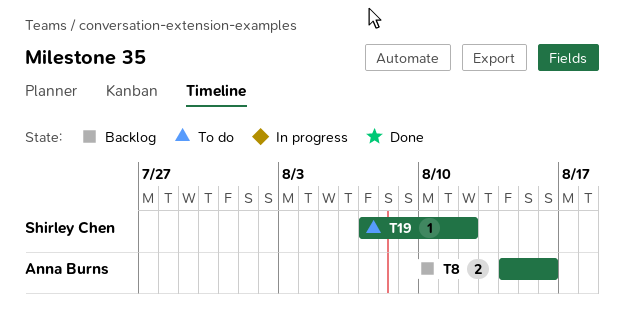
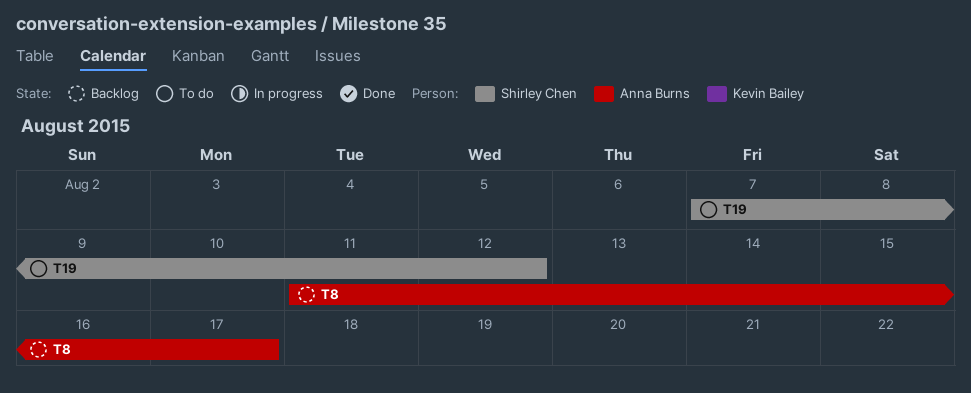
T8, start: Aug 14 -> Aug 11
T8, due: Aug 16 -> Aug 17

